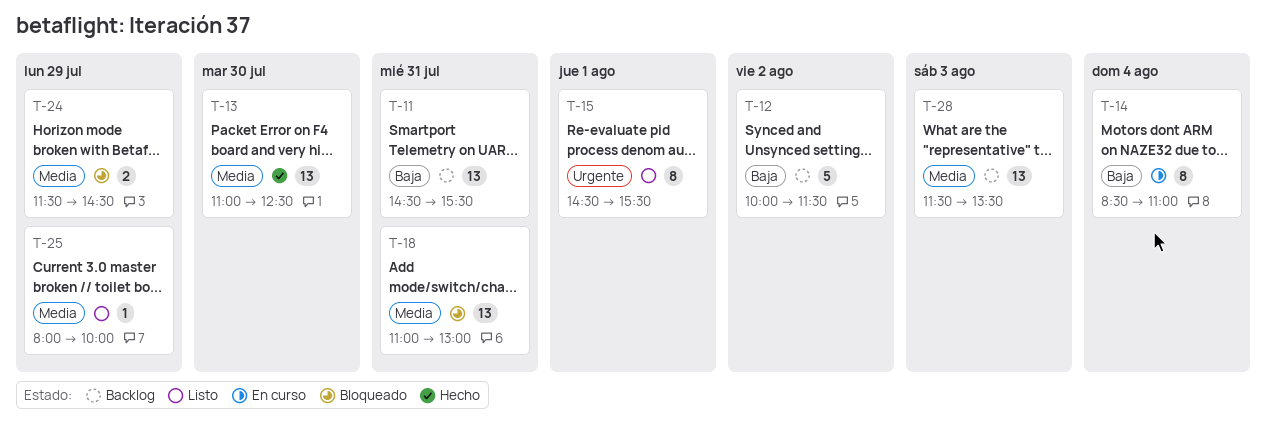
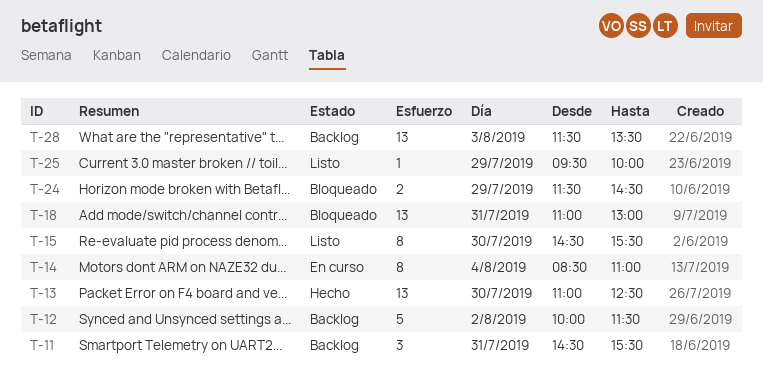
T-11, estimate: 13 -> 3
T-15, day: Aug 1 -> Jul 30
T-25, begins: 08:00 -> 09:30

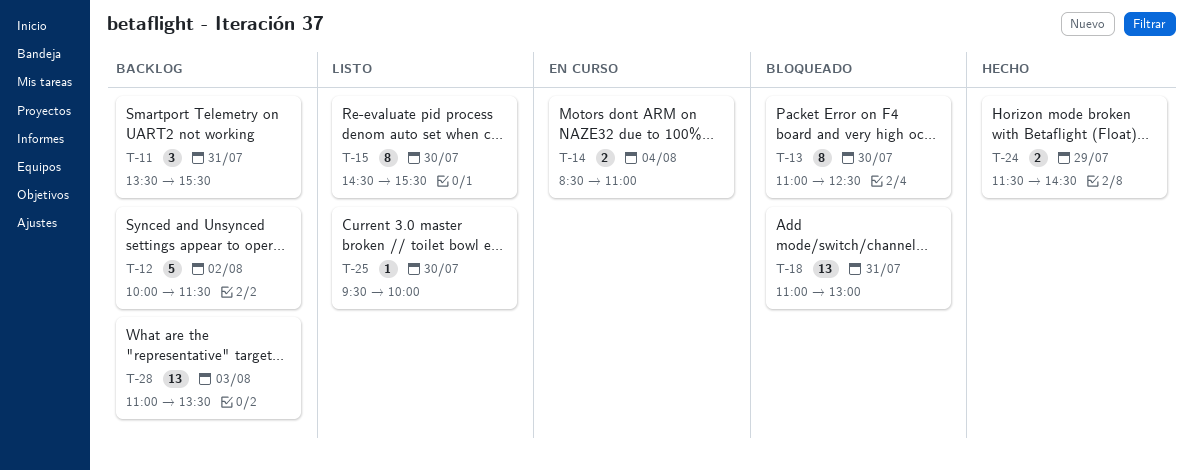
T-11, begins: 14:30 -> 13:30
T-13, status: Hecho -> Bloqueado
T-13, estimate: 13 -> 8
T-14, estimate: 8 -> 2
T-24, status: Bloqueado -> Hecho
T-25, day: Jul 29 -> Jul 30
T-28, begins: 11:30 -> 11:00

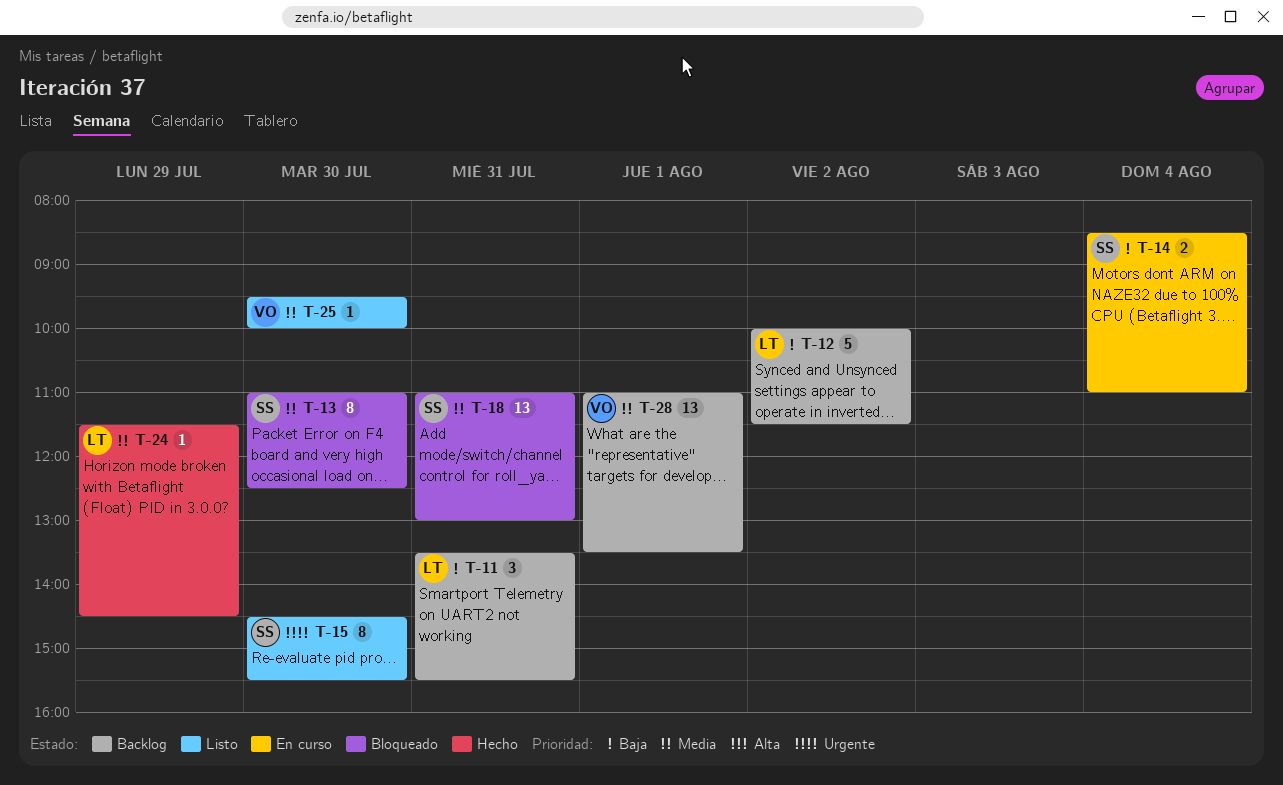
T-24, estimate: 2 -> 1
T-28, day: Aug 3 -> Aug 1

